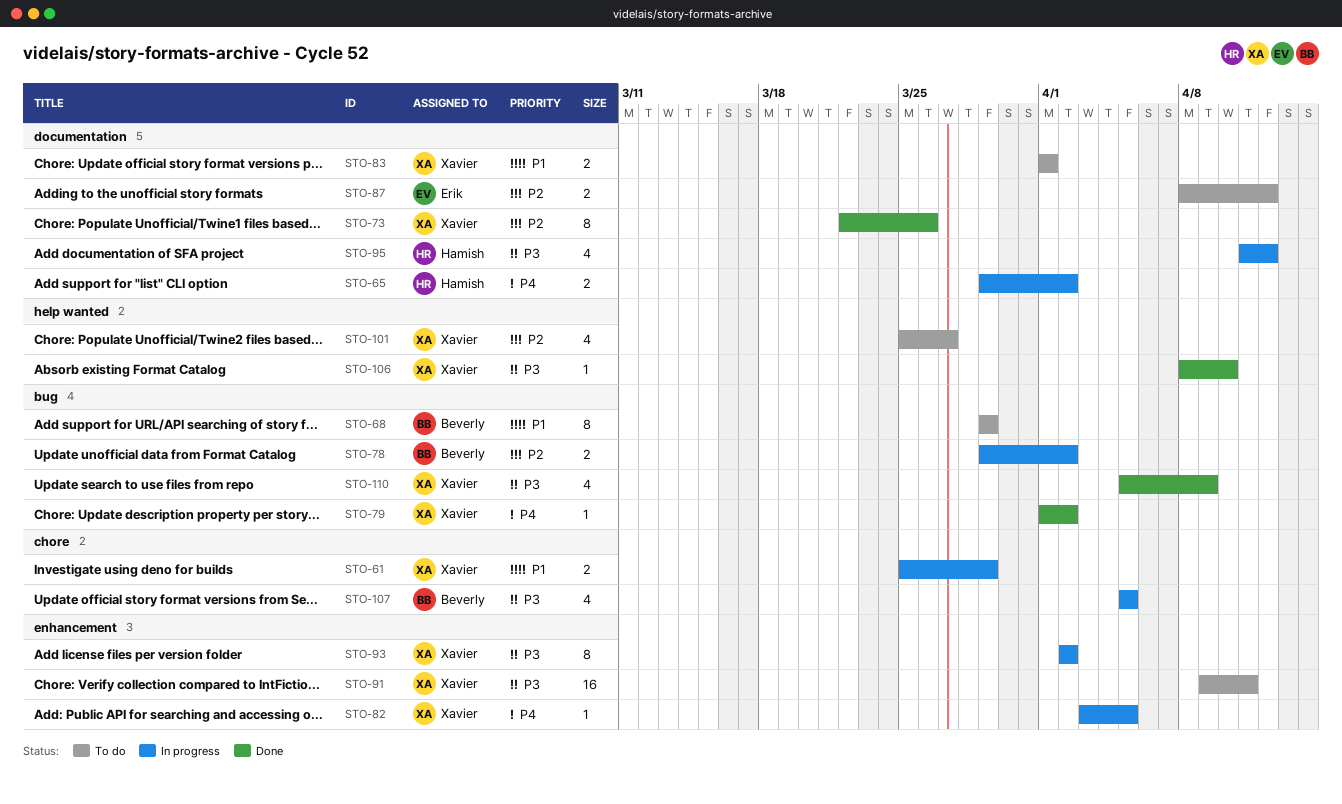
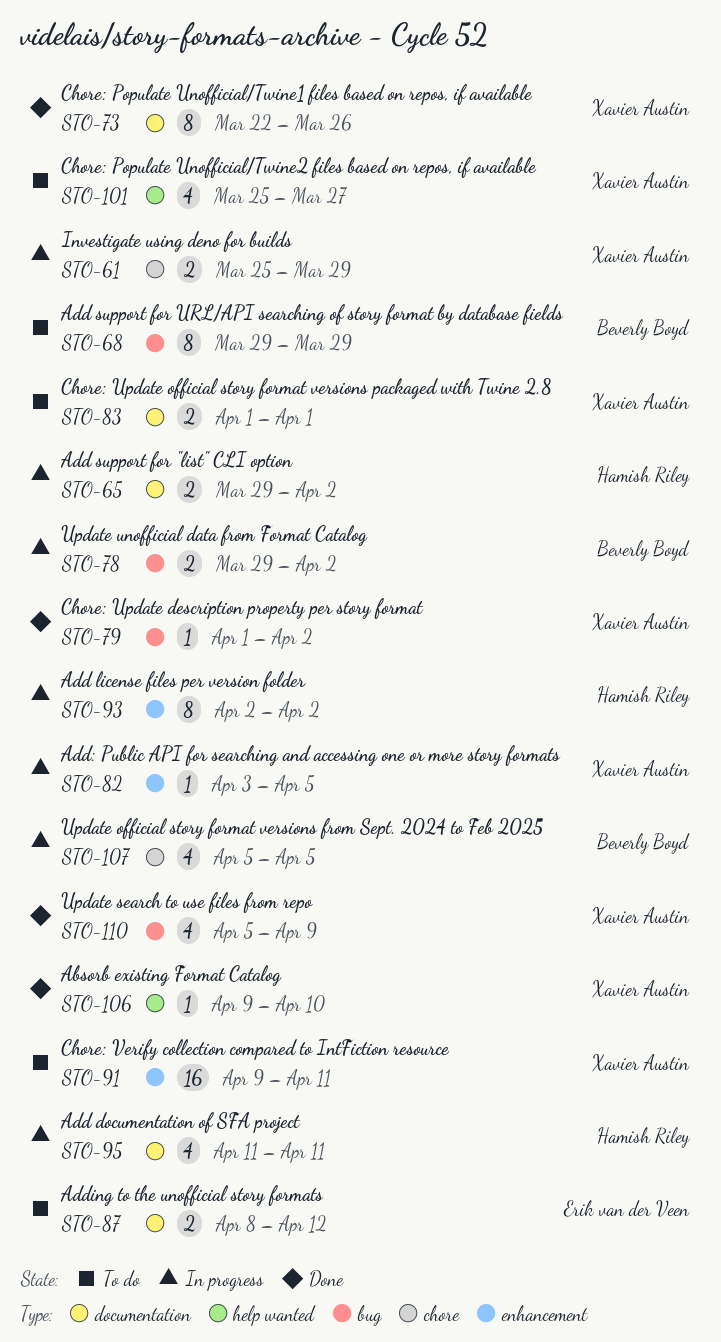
STO-93, owner: Xavier Austin -> Hamish Riley
STO-95, due: Apr 12 -> Apr 11
STO-106, start: Apr 8 -> Apr 9

